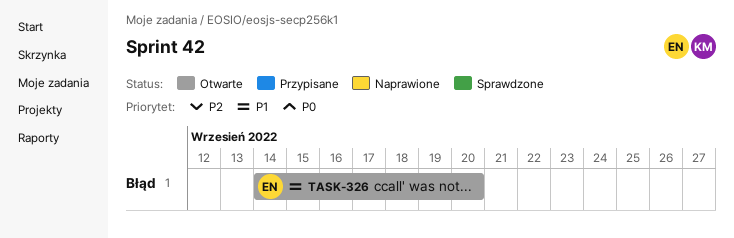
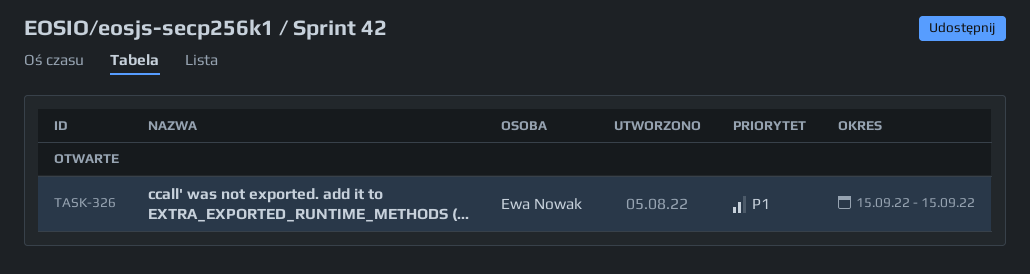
TASK-326, start: Sep 14 -> Sep 15
TASK-326, due: Sep 20 -> Sep 15

